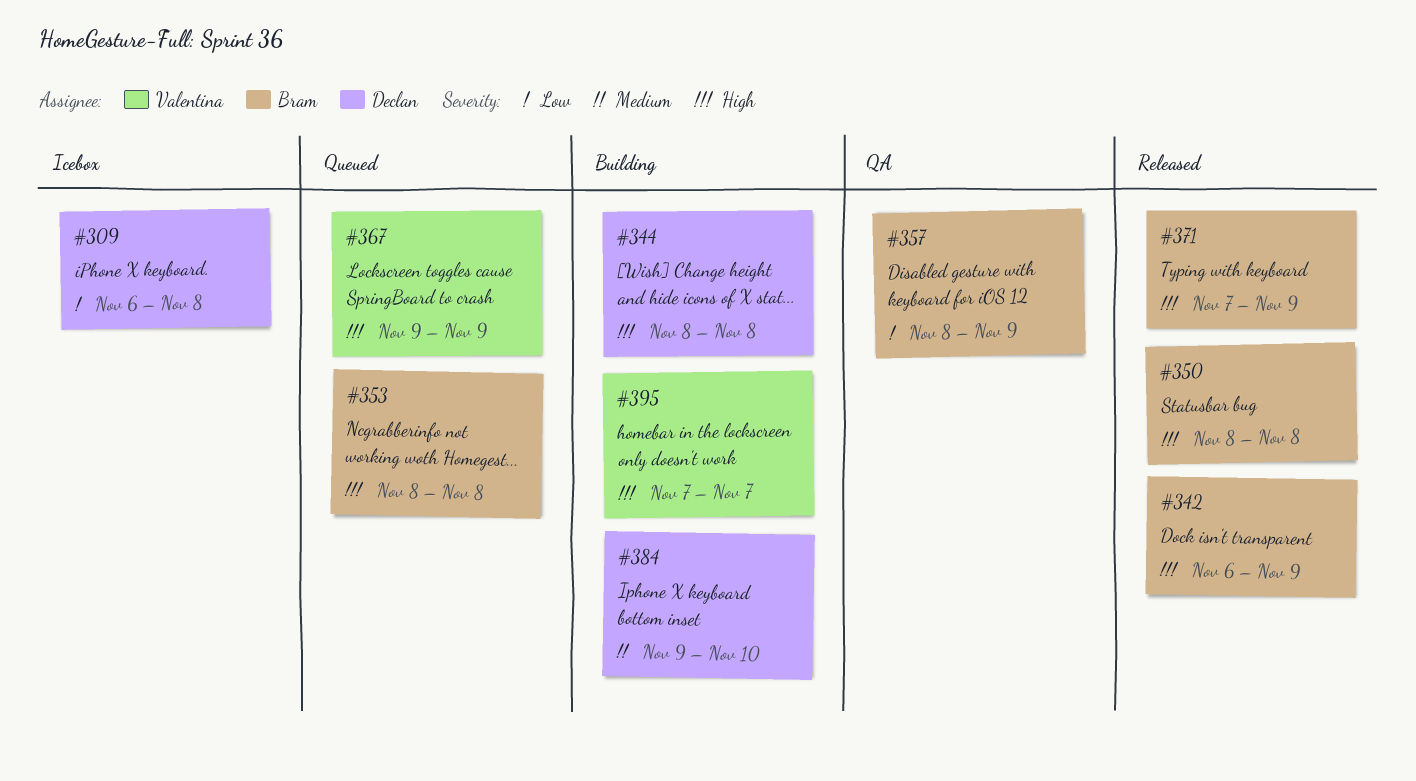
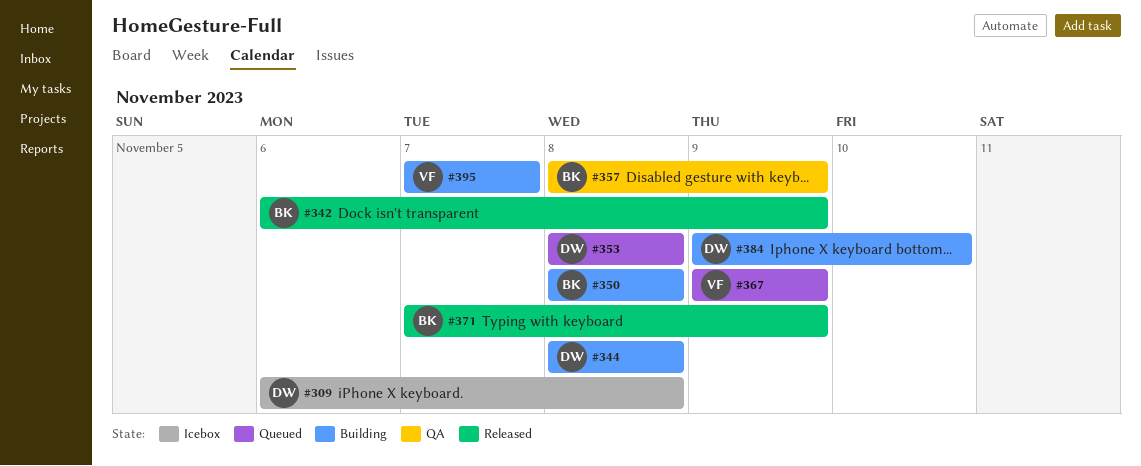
#350, status: Released -> Building
#353, owner: Bram -> Declan

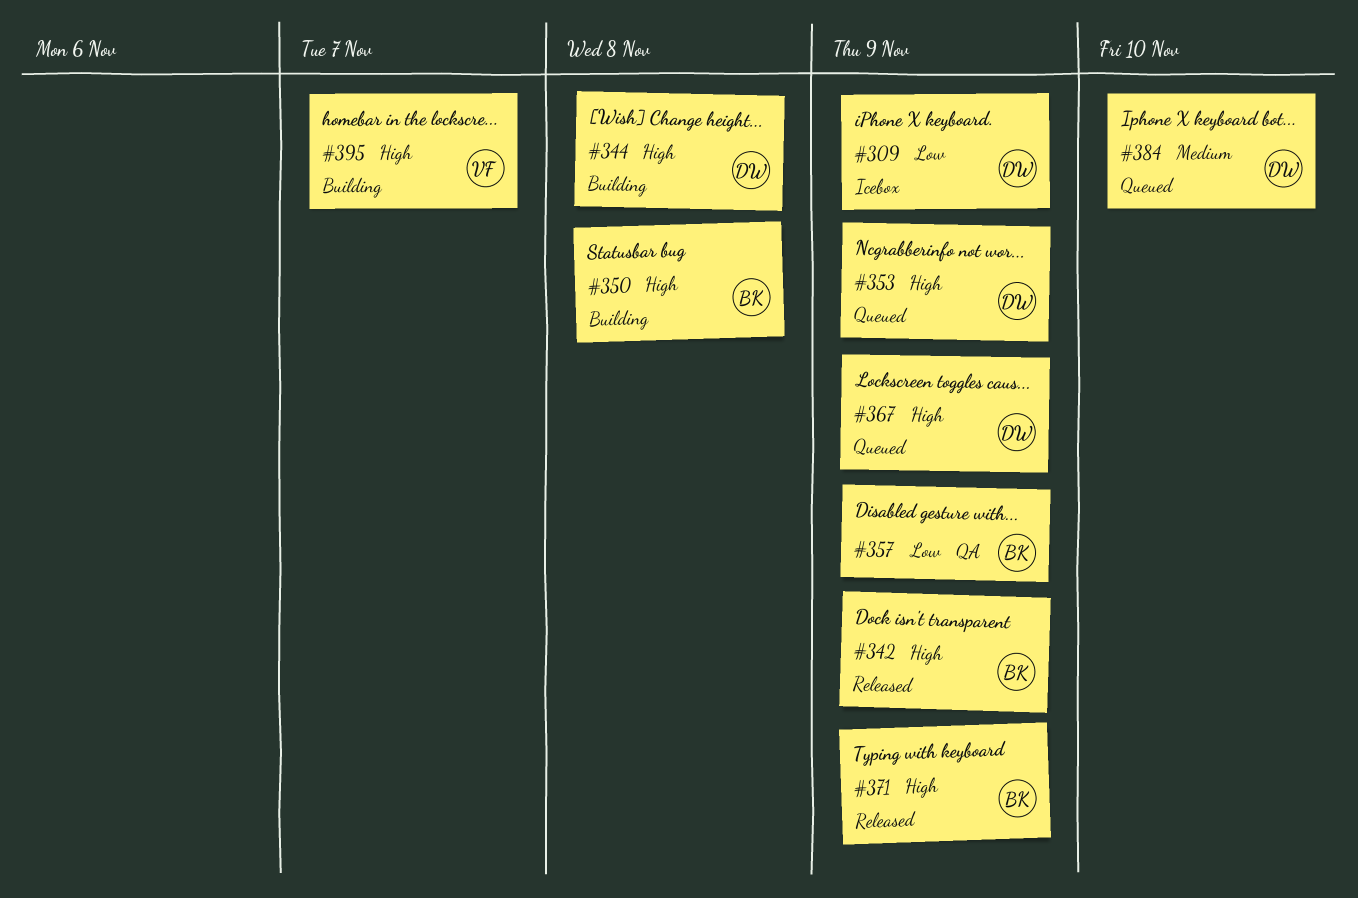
#309, due: Nov 8 -> Nov 9
#353, due: Nov 8 -> Nov 9
#367, owner: VF -> DW
#384, status: Building -> Queued

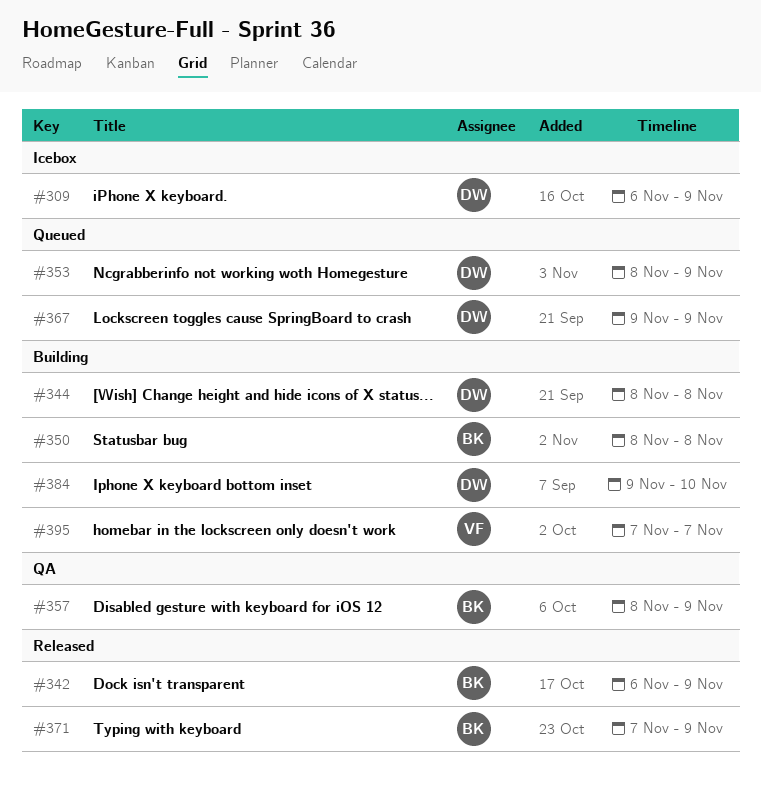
#384, status: Queued -> Building

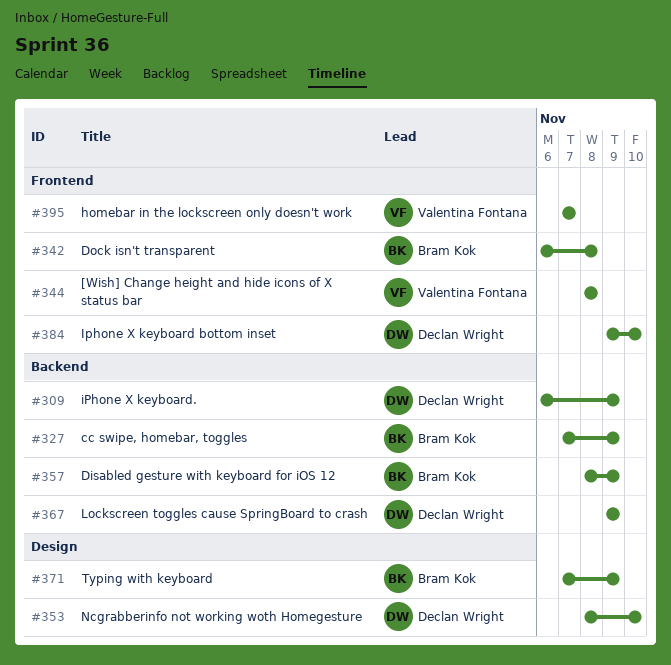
#327: none -> present
#342, due: Nov 9 -> Nov 8
#344, owner: Declan Wright -> Valentina Fontana
#350: present -> none
#353, due: Nov 9 -> Nov 10

